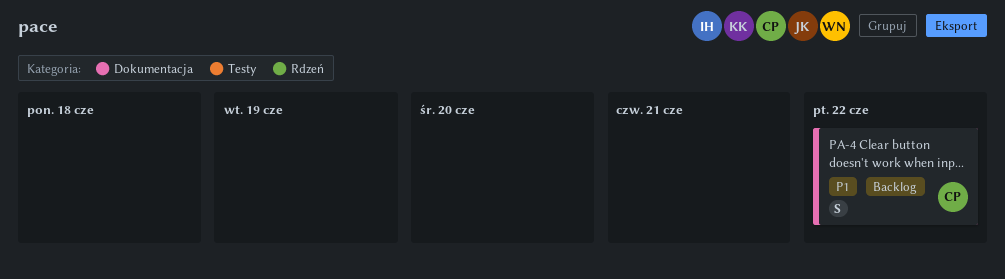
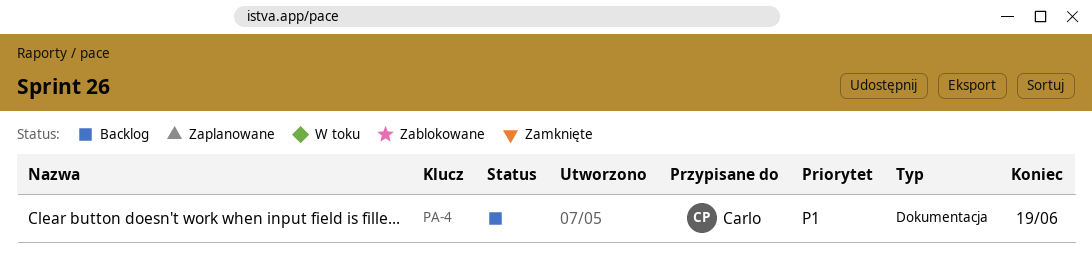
PA-4, due: Jun 22 -> Jun 19

